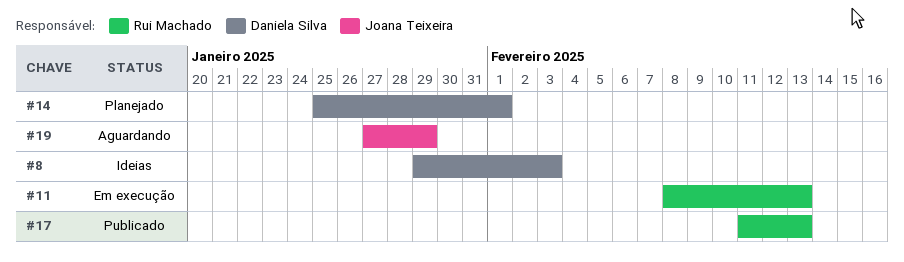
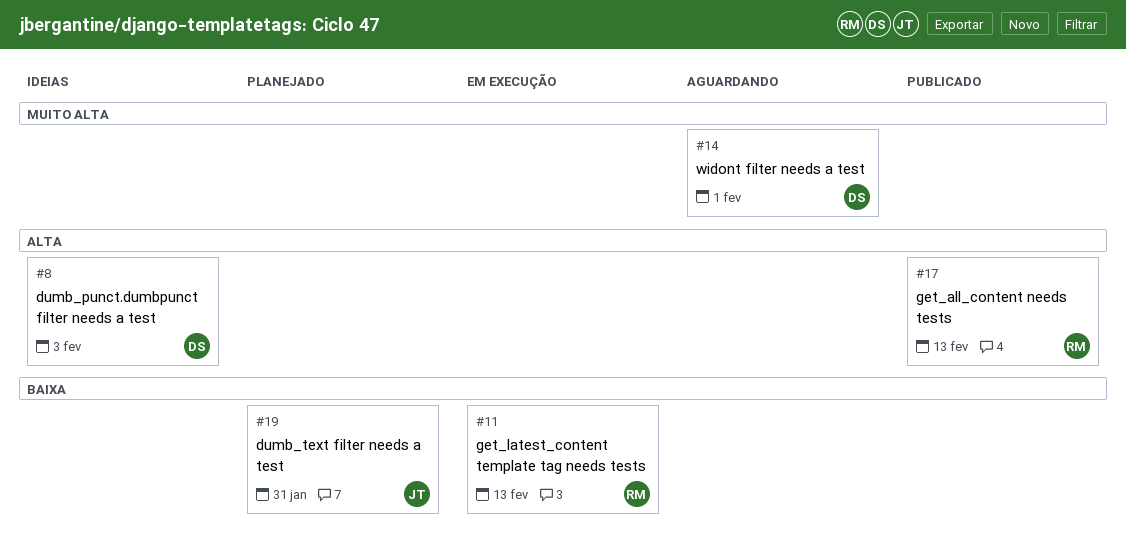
#14, status: Planejado -> Aguardando
#19, status: Aguardando -> Planejado
#19, due: Jan 29 -> Jan 31

